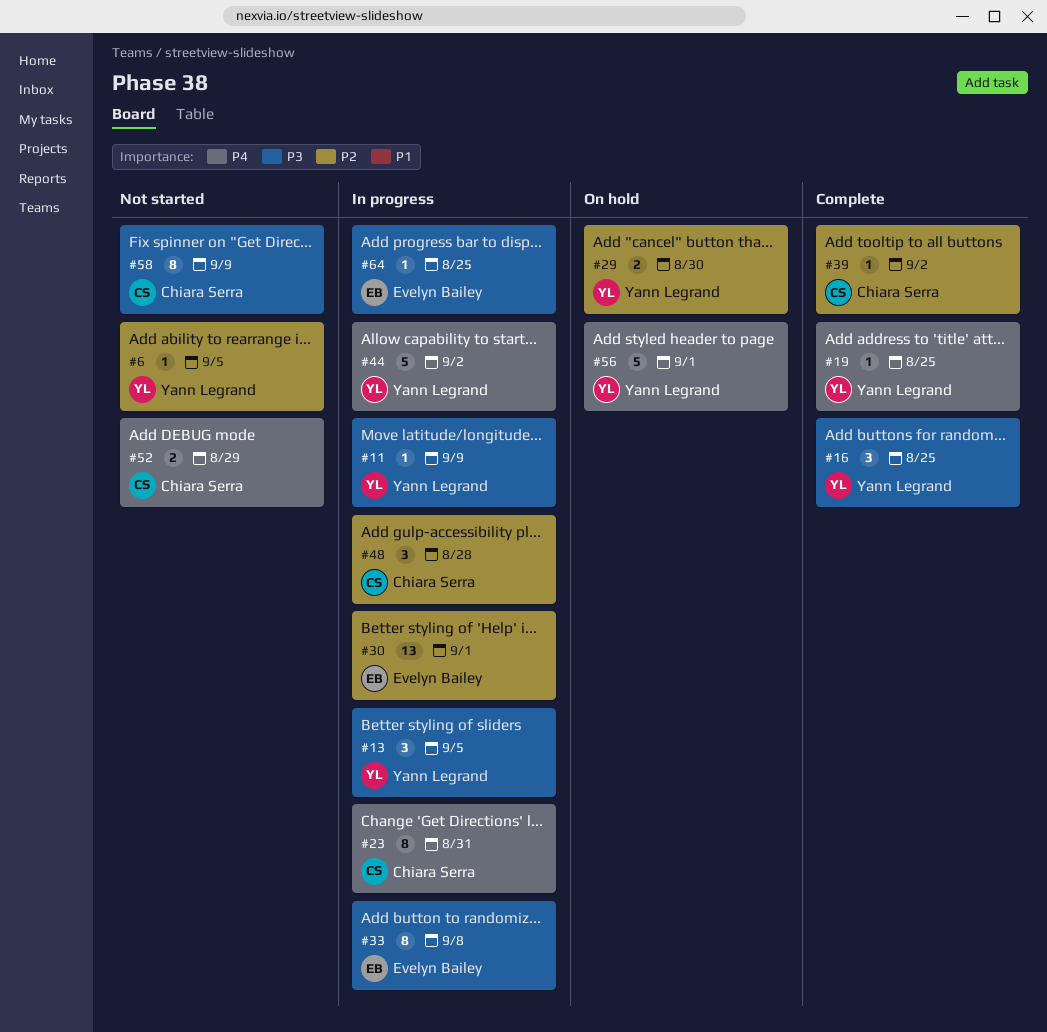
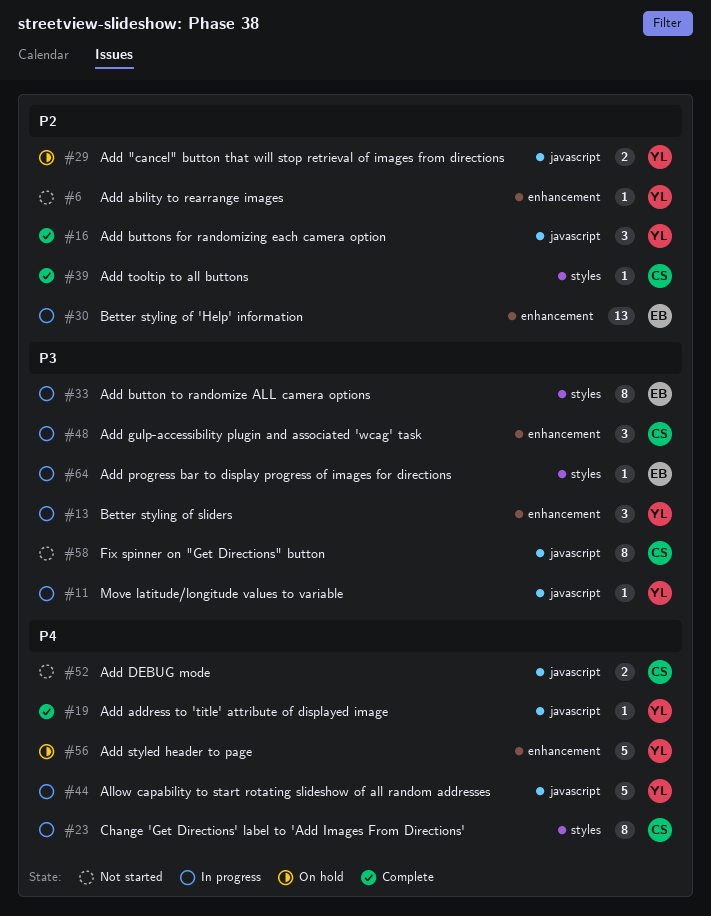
#16, priority: P3 -> P2
#48, priority: P2 -> P3

